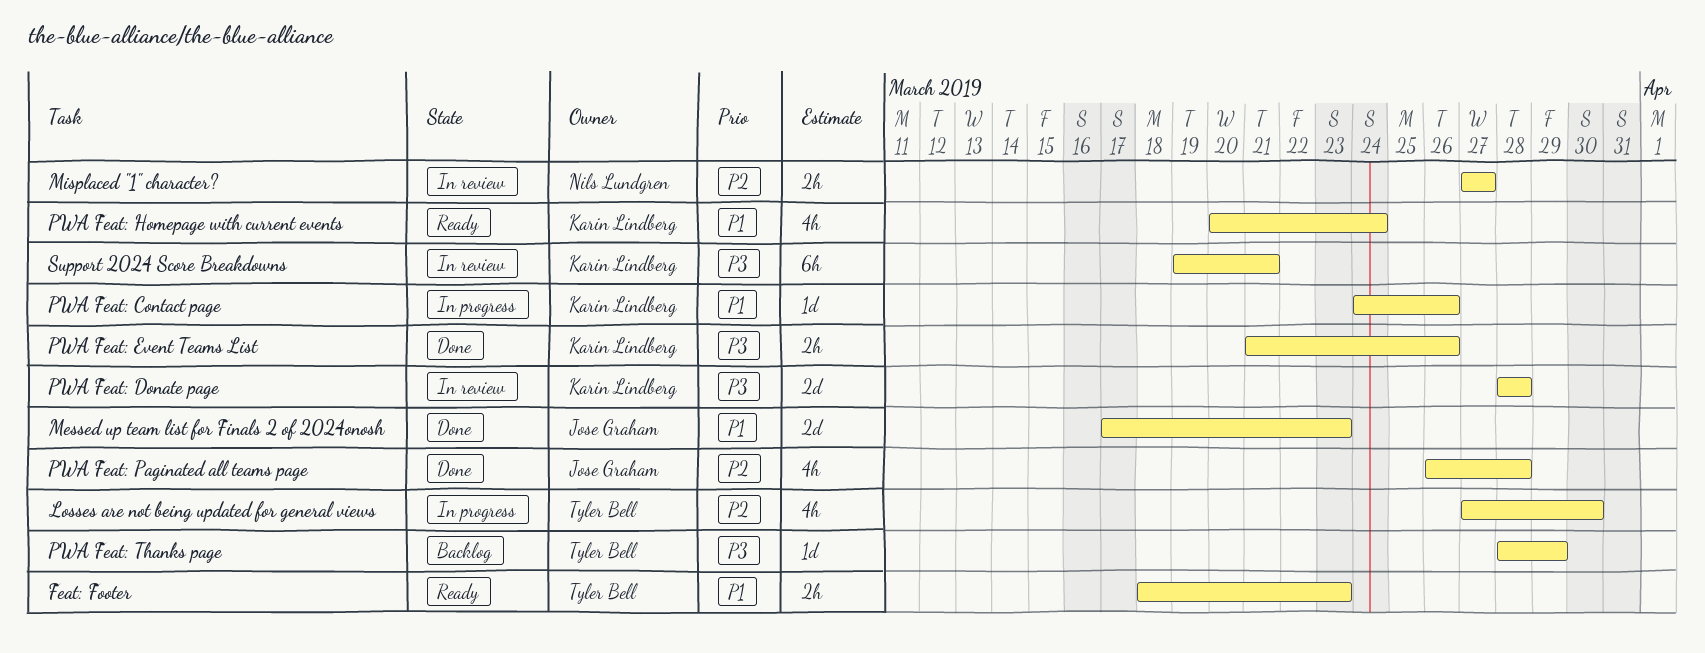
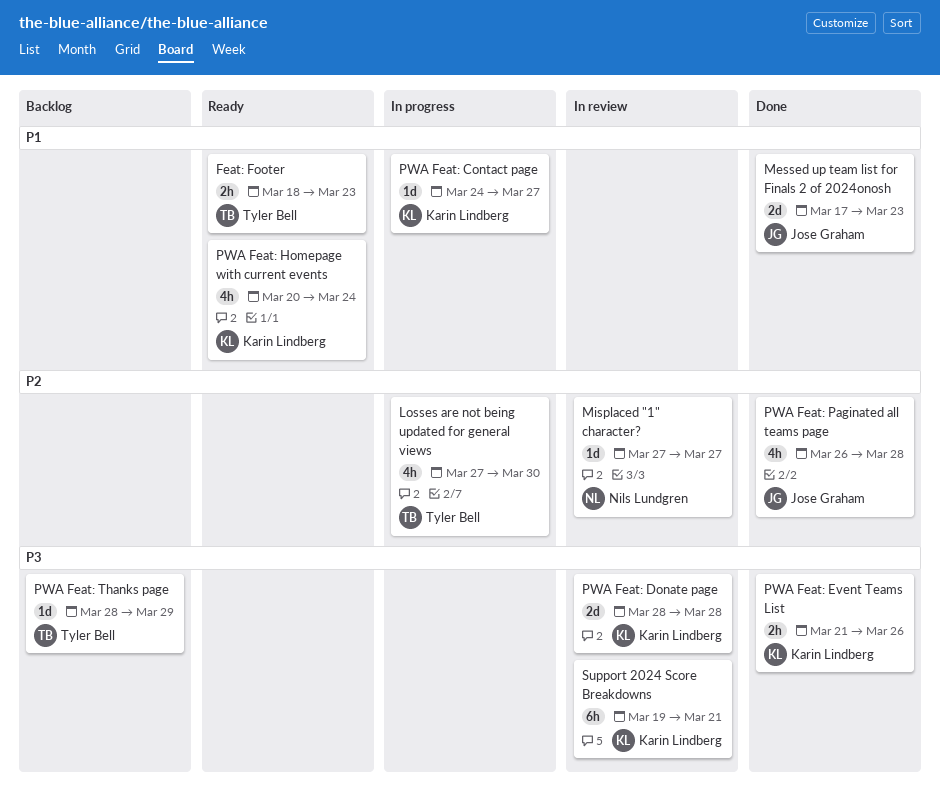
Misplaced "1" character?, estimate: 2h -> 1d
PWA Feat: Contact page, due: Mar 26 -> Mar 27

